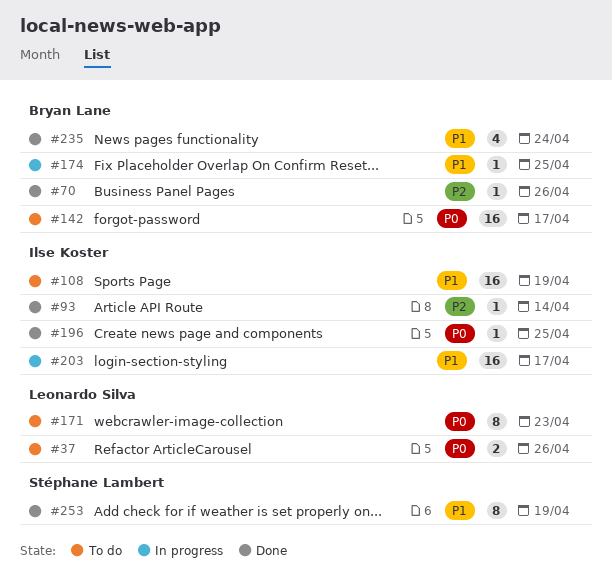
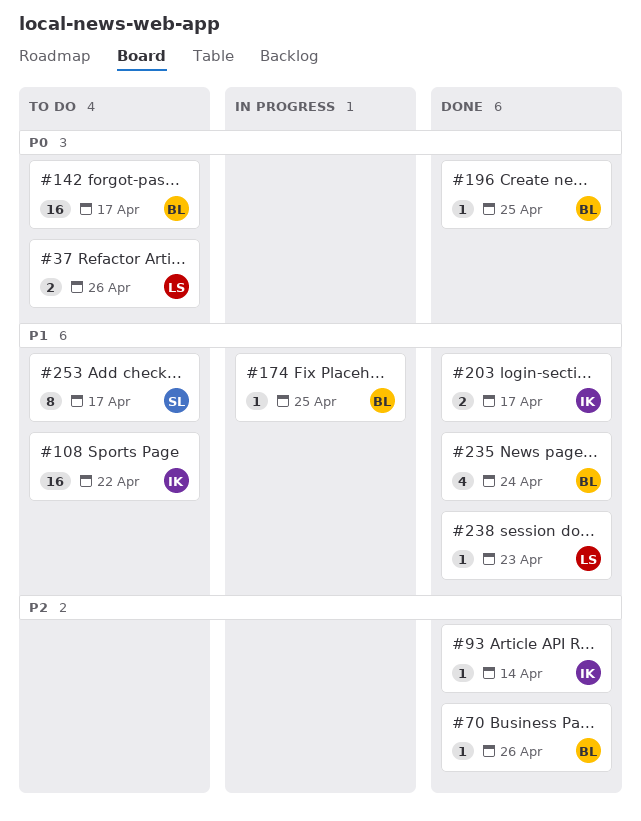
#108, due: Apr 19 -> Apr 22
#171: present -> none
#196, owner: Ilse Koster -> Bryan Lane
#203, status: In progress -> Done
#203, estimate: 16 -> 2
#238: none -> present
#253, status: Done -> To do
#253, due: Apr 19 -> Apr 17

